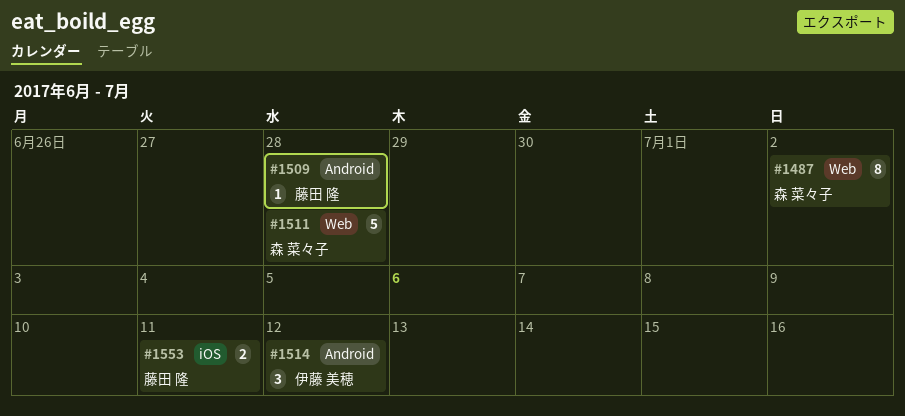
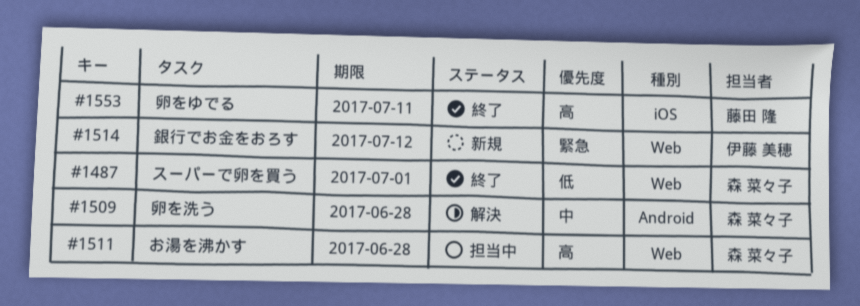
#1487, due: Jul 2 -> Jul 1
#1509, owner: 藤田 隆 -> 森 菜々子
#1514, label: Android -> Web

